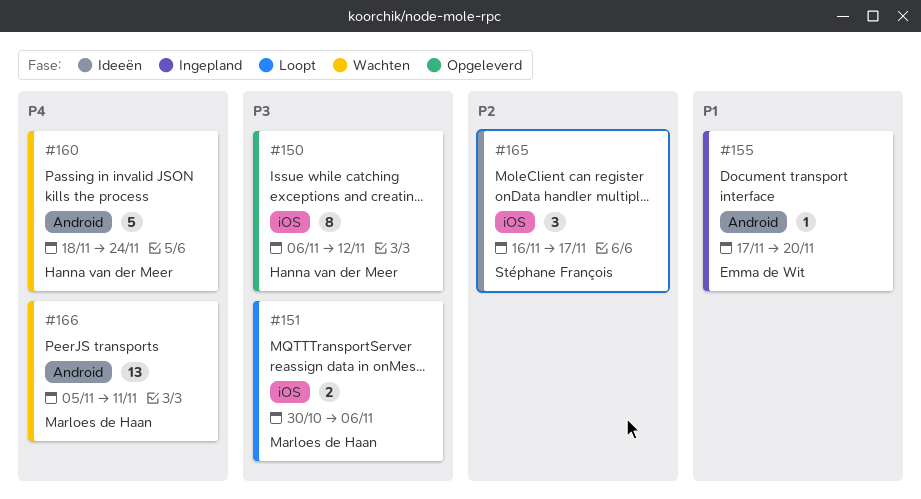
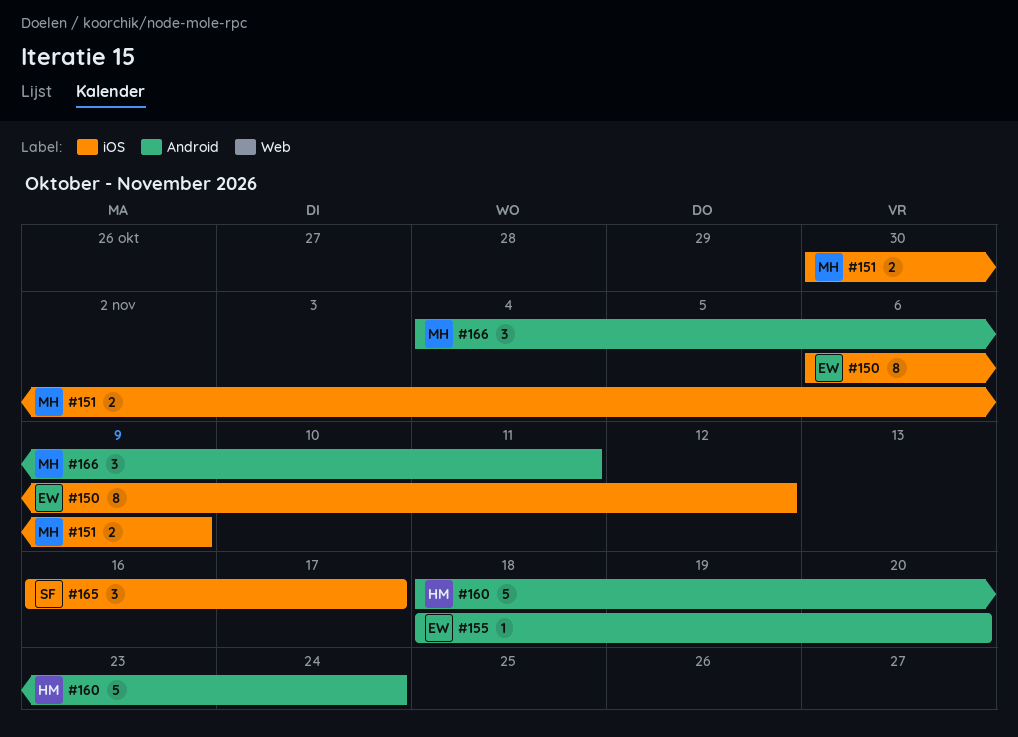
#150, owner: Hanna van der Meer -> Emma de Wit
#151, due: Nov 6 -> Nov 9
#155, start: Nov 17 -> Nov 18
#166, estimate: 13 -> 3
#166, start: Nov 5 -> Nov 4

